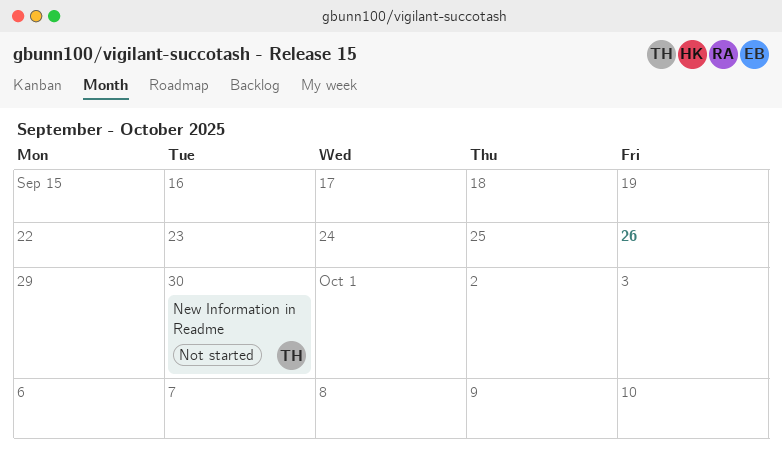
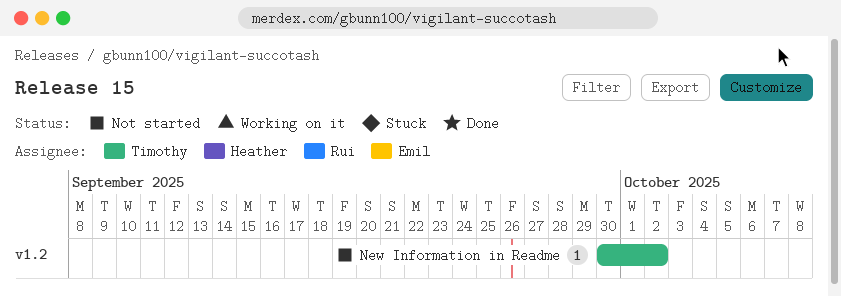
New Information in Readme, due: Sep 30 -> Oct 2

